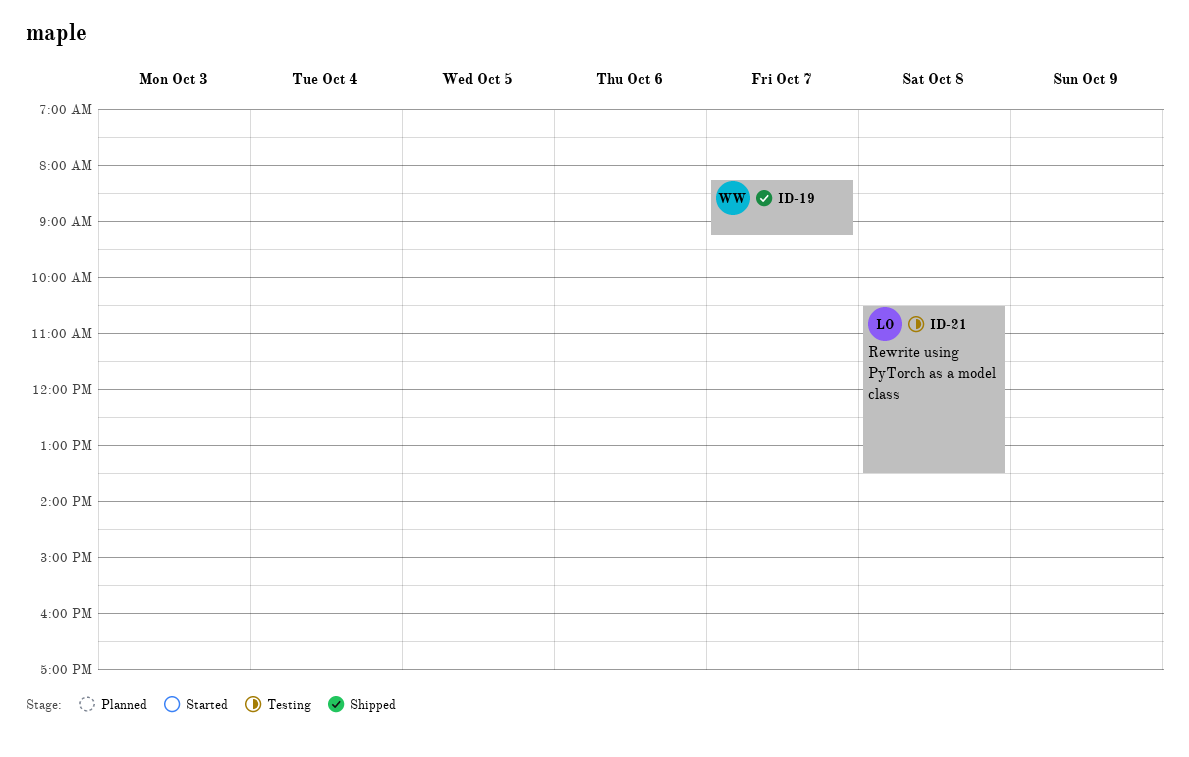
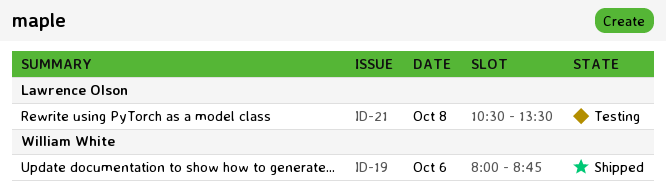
ID-19, day: Oct 7 -> Oct 6
ID-19, begins: 08:15 -> 08:00
ID-19, ends: 09:15 -> 08:45

